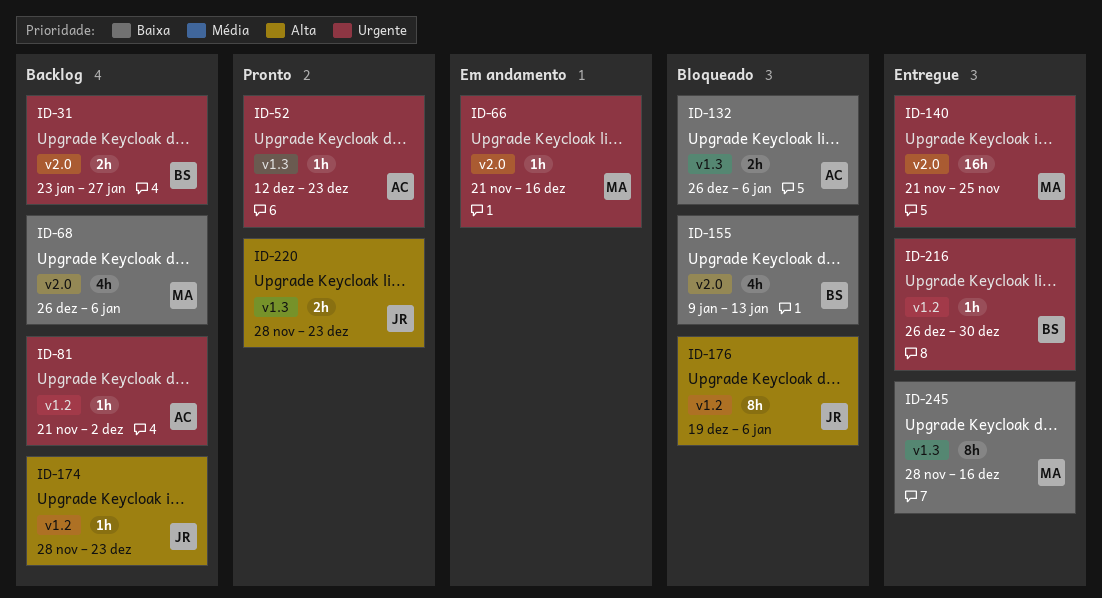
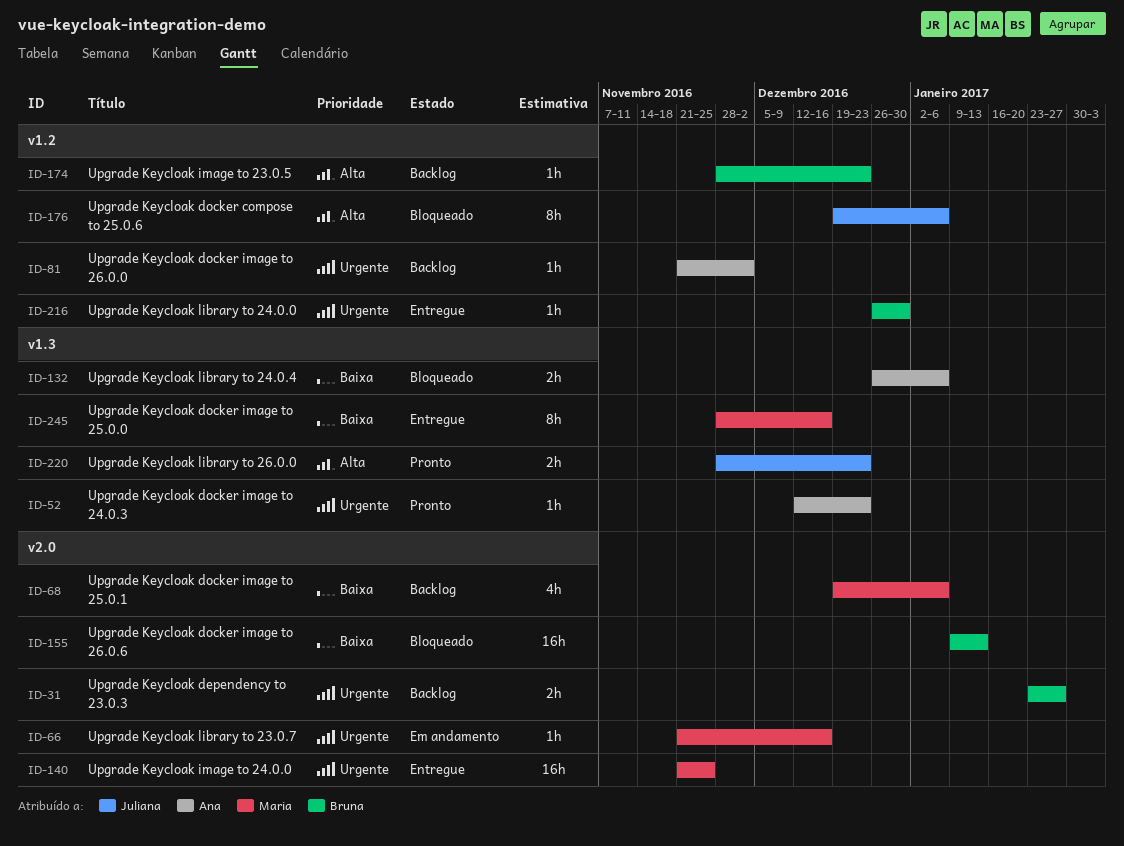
ID-68, start: Dec 26 -> Dec 19
ID-155, estimate: 4h -> 16h
ID-174, owner: Juliana -> Bruna

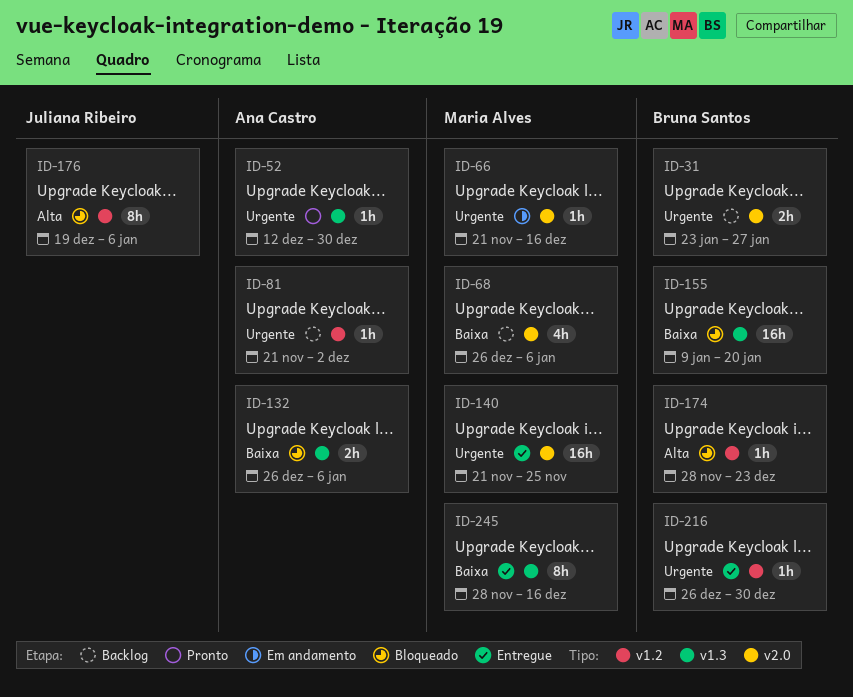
ID-52, due: Dec 23 -> Dec 30
ID-68, start: Dec 19 -> Dec 26
ID-155, label: v2.0 -> v1.3
ID-155, due: Jan 13 -> Jan 20
ID-174, status: Backlog -> Bloqueado
ID-220: present -> none

